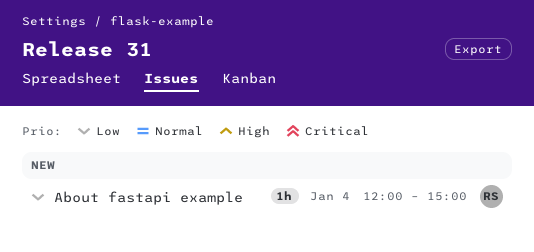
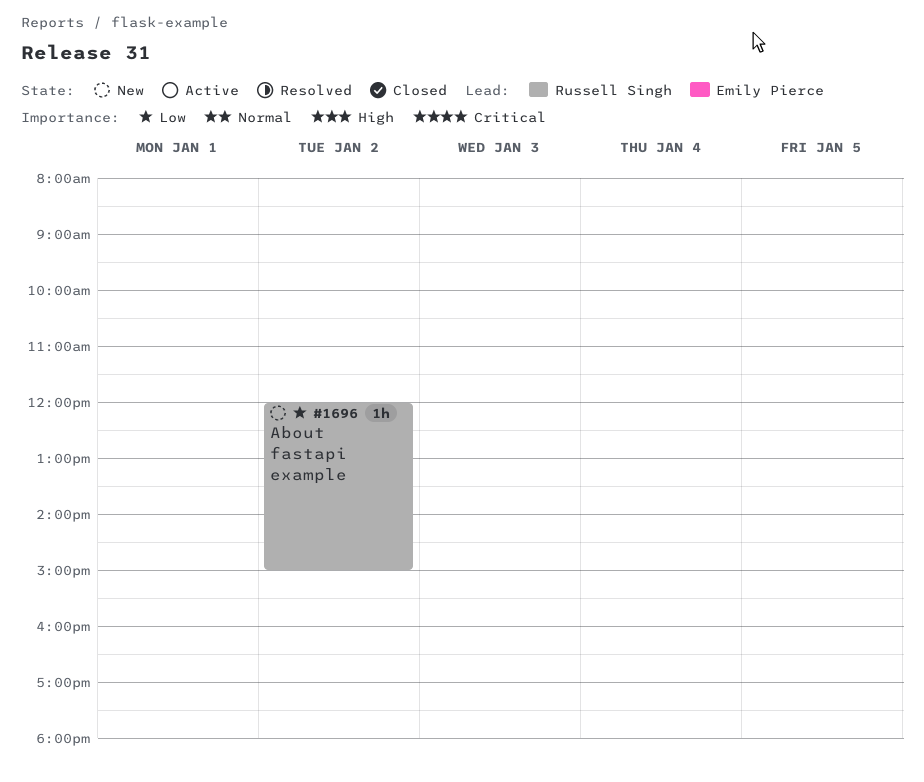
About fastapi example, day: Jan 4 -> Jan 2

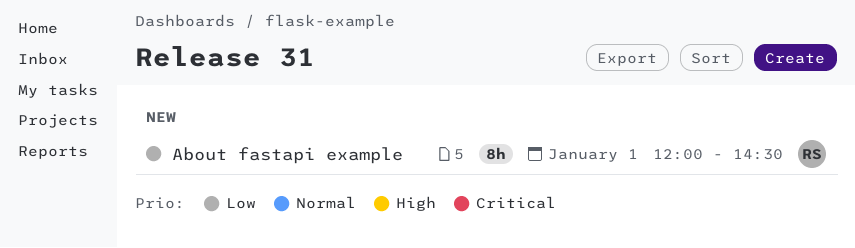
About fastapi example, estimate: 1h -> 8h
About fastapi example, day: Jan 2 -> Jan 1
About fastapi example, ends: 15:00 -> 14:30

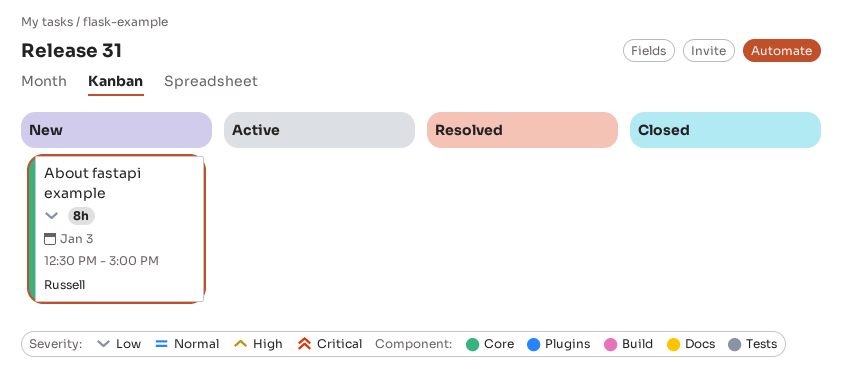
About fastapi example, day: Jan 1 -> Jan 3
About fastapi example, begins: 12:00 -> 12:30
About fastapi example, ends: 14:30 -> 15:00

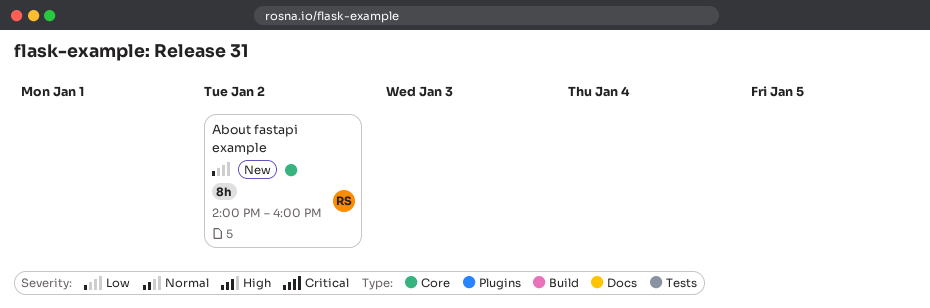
About fastapi example, day: Jan 3 -> Jan 2
About fastapi example, begins: 12:30 -> 14:00
About fastapi example, ends: 15:00 -> 16:00

